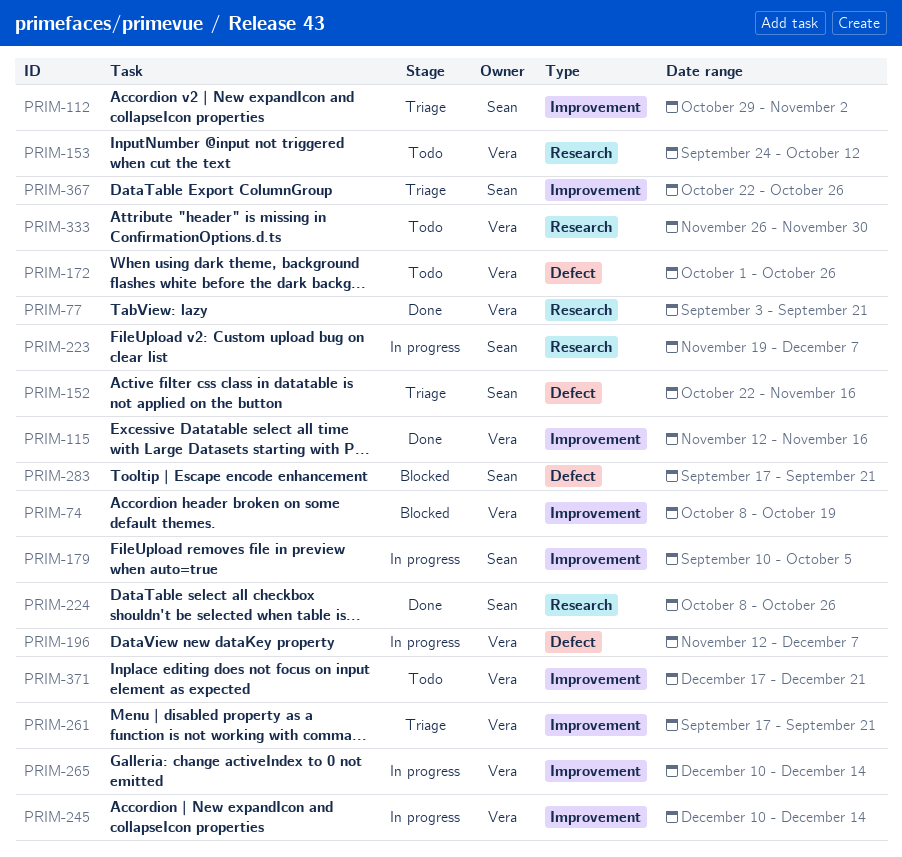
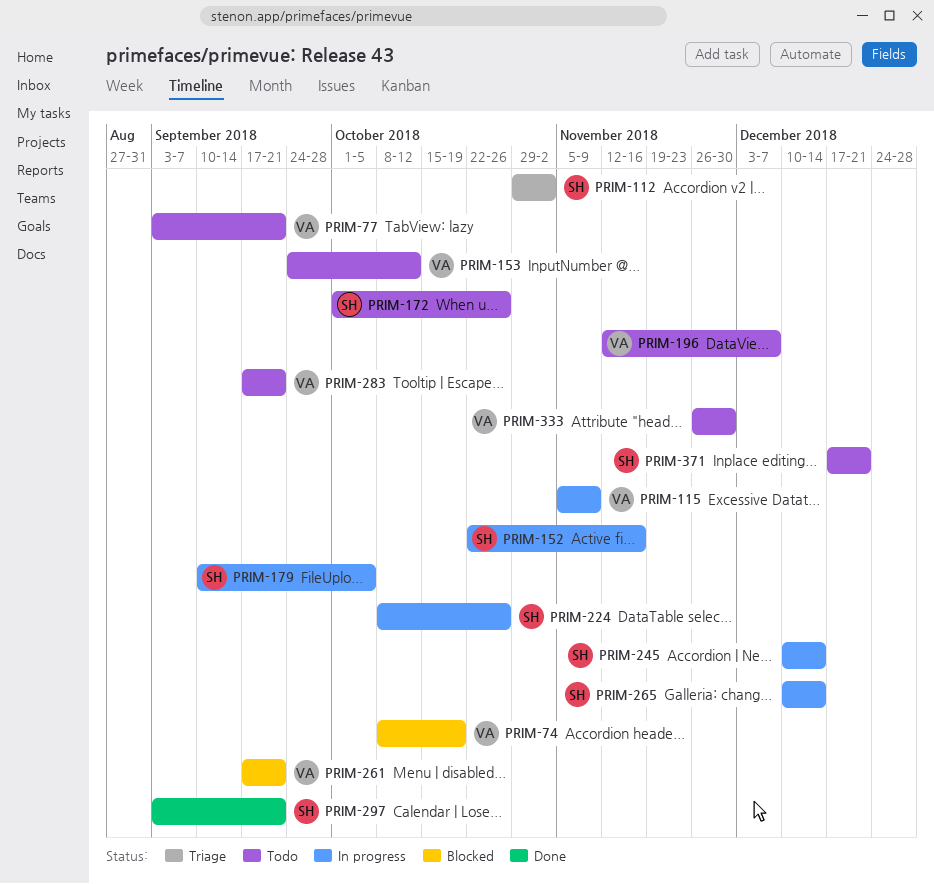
PRIM-77, status: Done -> Todo
PRIM-115, status: Done -> In progress
PRIM-115, start: Nov 12 -> Nov 5
PRIM-115, due: Nov 16 -> Nov 9
PRIM-152, status: Triage -> In progress
PRIM-172, owner: Vera -> Sean
PRIM-196, status: In progress -> Todo
PRIM-223: present -> none
PRIM-224, status: Done -> In progress
PRIM-245, owner: Vera -> Sean
PRIM-261, status: Triage -> Blocked
PRIM-265, owner: Vera -> Sean
PRIM-283, status: Blocked -> Todo
PRIM-283, owner: Sean -> Vera
PRIM-297: none -> present
PRIM-367: present -> none
PRIM-371, owner: Vera -> Sean

